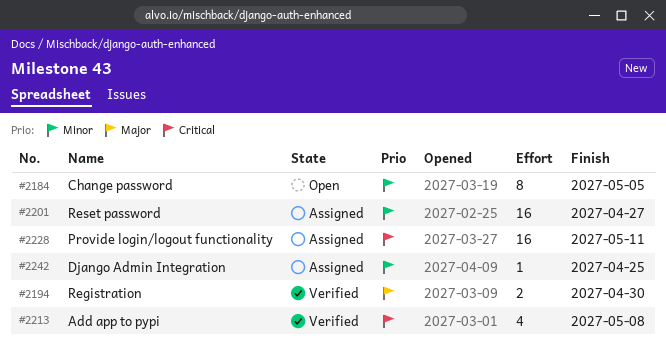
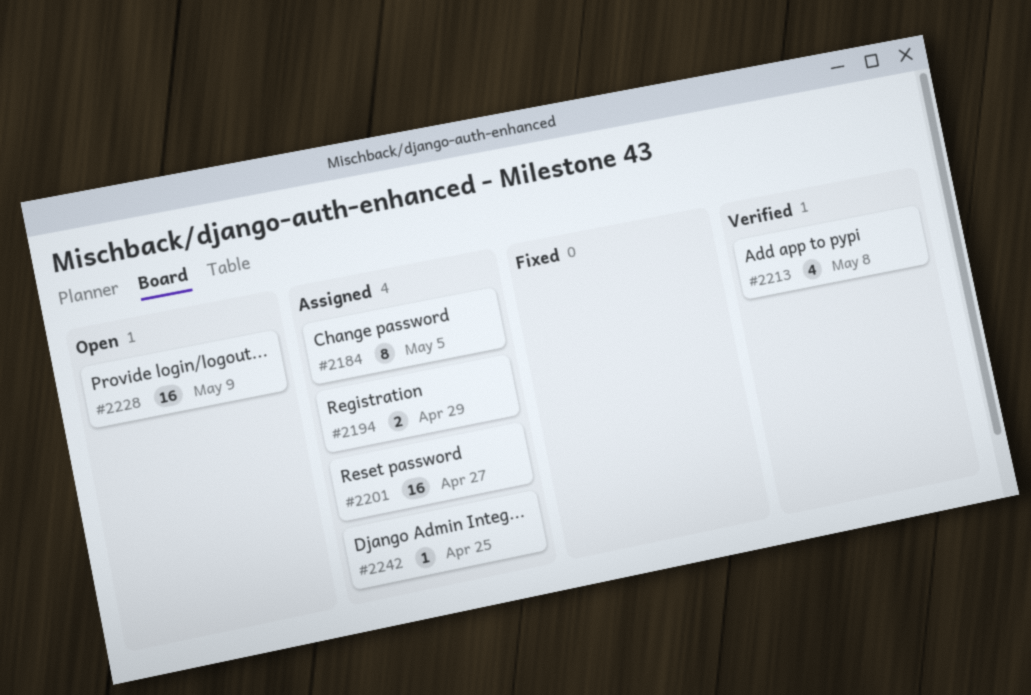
#2184, status: Open -> Assigned
#2194, status: Verified -> Assigned
#2194, due: Apr 30 -> Apr 29
#2228, status: Assigned -> Open
#2228, due: May 11 -> May 9

